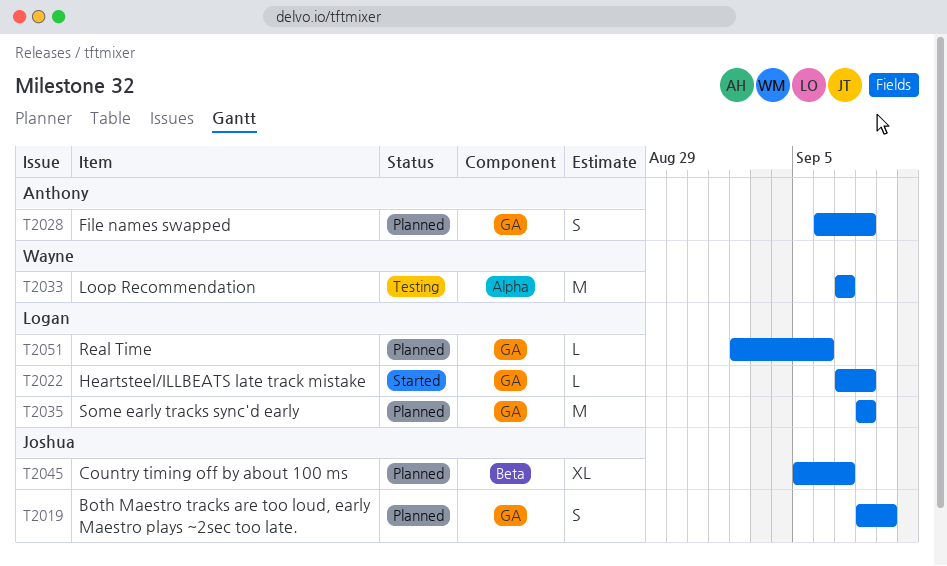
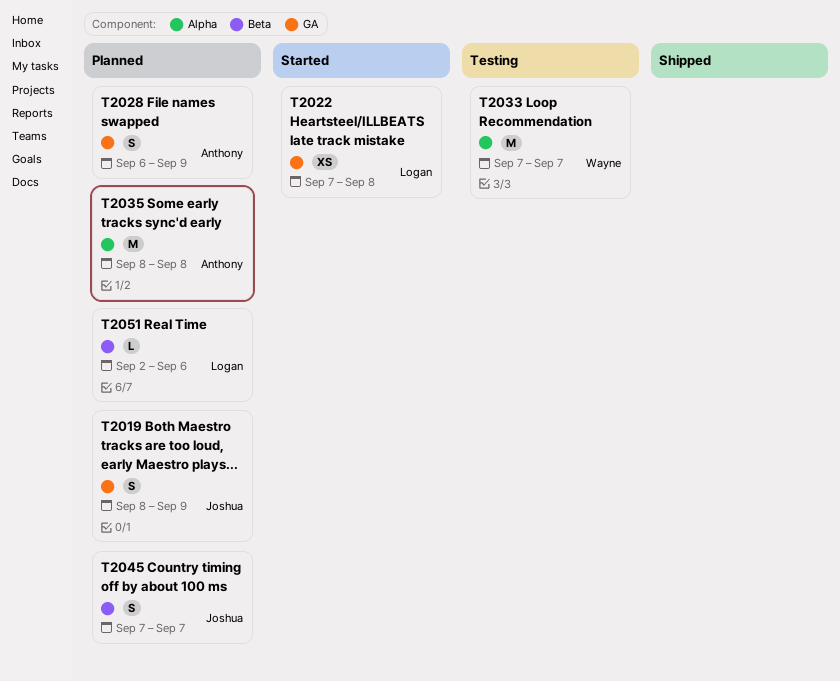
T2022, estimate: L -> XS
T2028, due: Sep 8 -> Sep 9
T2035, owner: Logan -> Anthony
T2035, label: GA -> Alpha
T2045, estimate: XL -> S
T2045, start: Sep 5 -> Sep 7
T2051, label: GA -> Beta

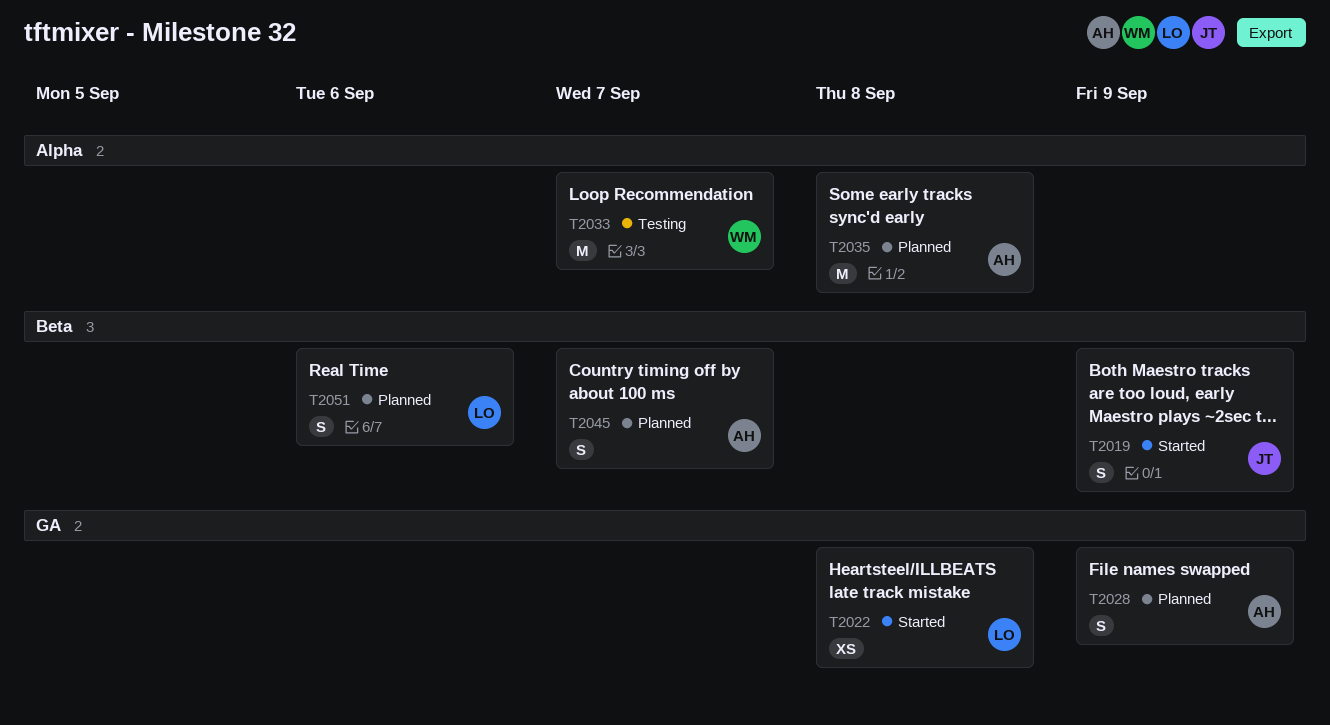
T2019, status: Planned -> Started
T2019, label: GA -> Beta
T2045, owner: Joshua -> Anthony
T2051, estimate: L -> S

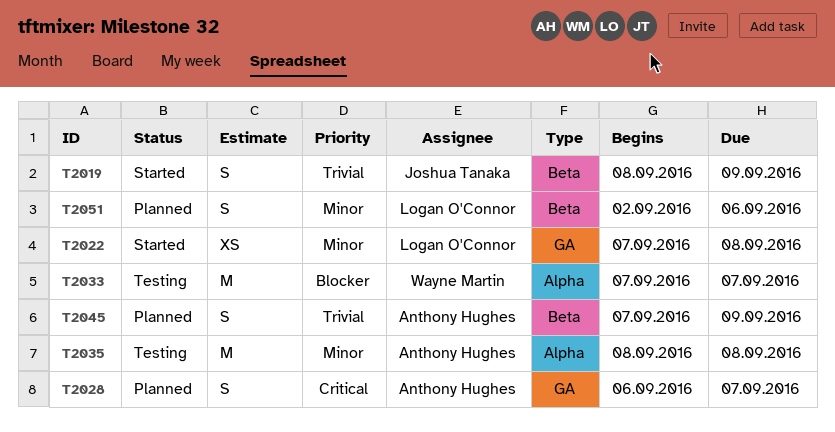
T2028, due: Sep 9 -> Sep 7
T2035, status: Planned -> Testing
T2045, due: Sep 7 -> Sep 9

